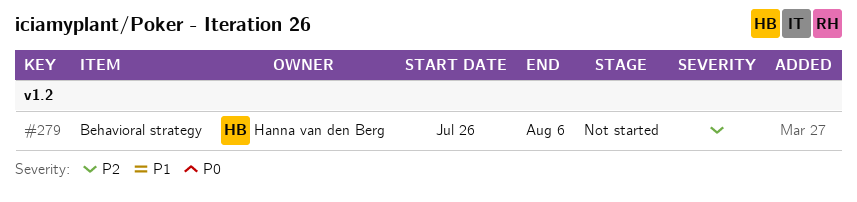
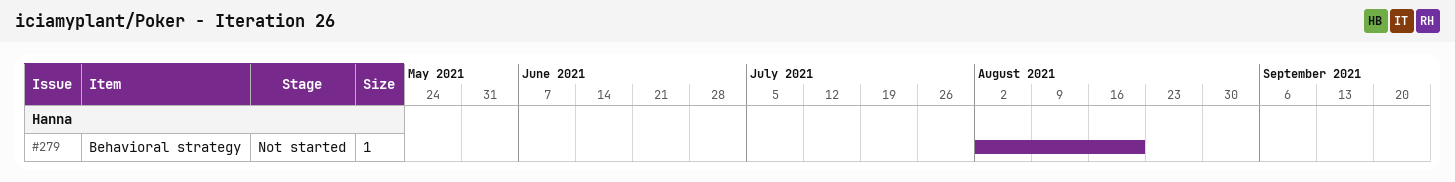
#279, start: Jul 26 -> Aug 2
#279, due: Aug 6 -> Aug 20

